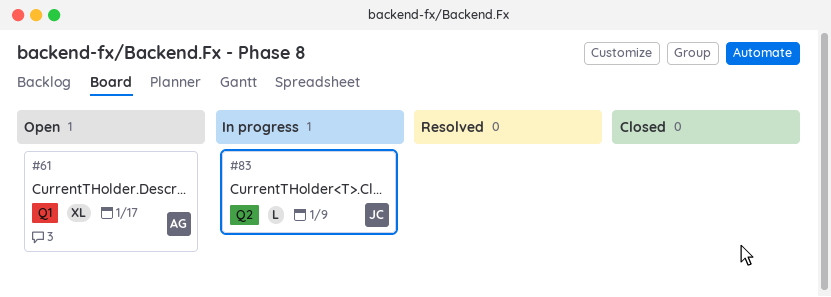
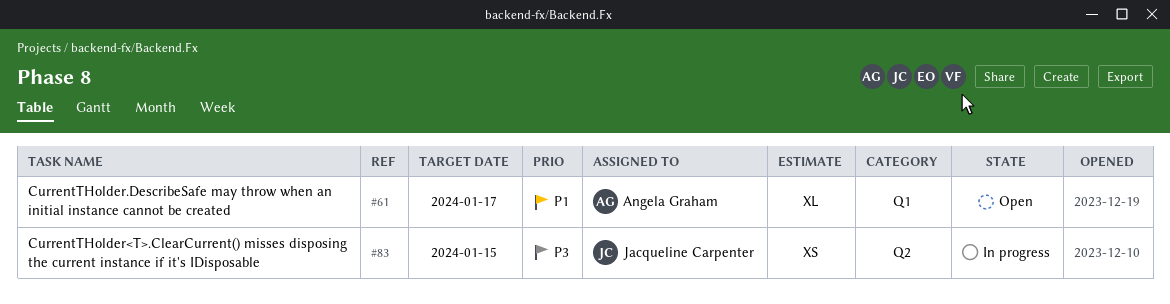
#83, estimate: L -> XS
#83, due: Jan 9 -> Jan 15

